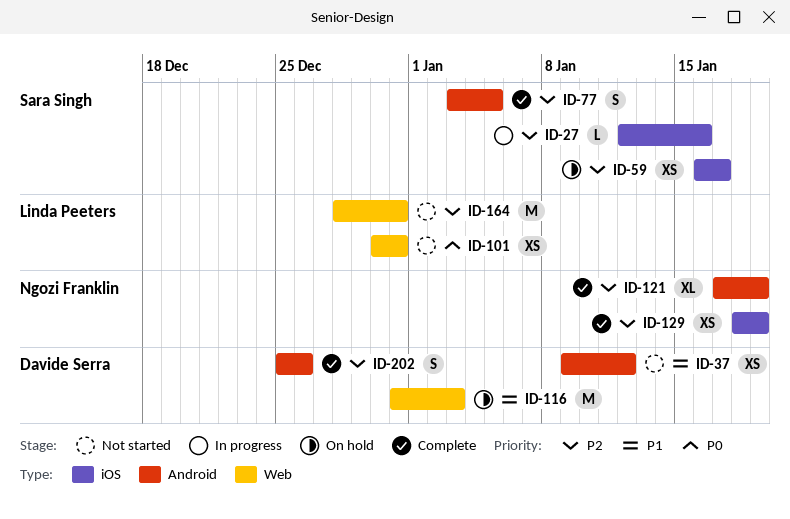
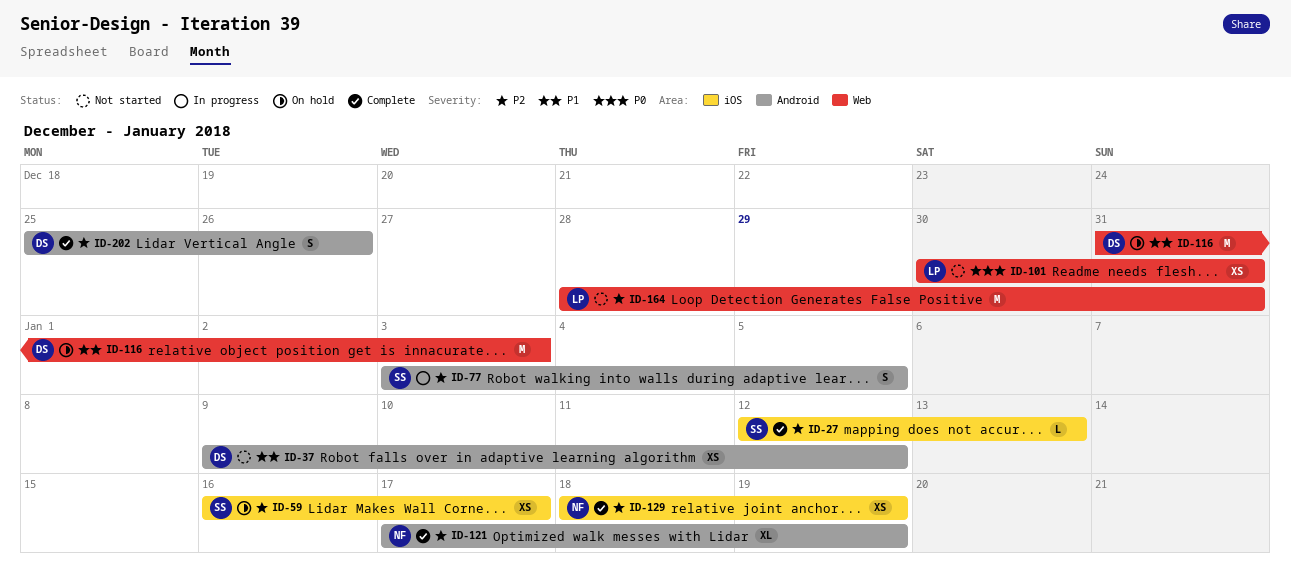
ID-27, status: In progress -> Complete
ID-27, due: Jan 16 -> Jan 13
ID-77, status: Complete -> In progress

